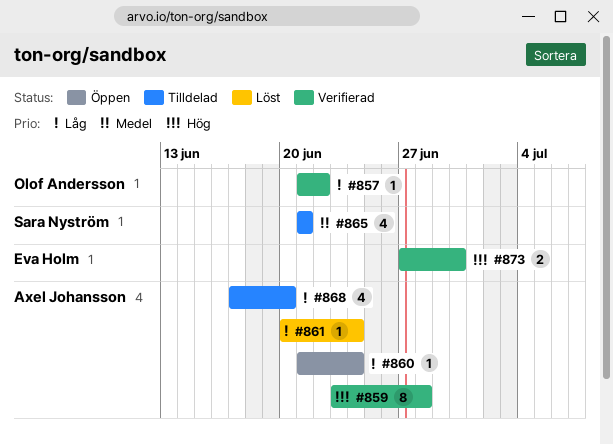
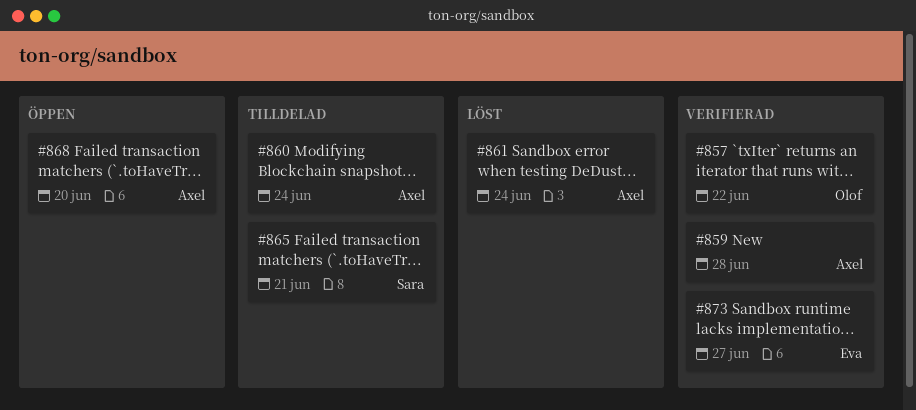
#860, status: Öppen -> Tilldelad
#868, status: Tilldelad -> Öppen
#873, due: Jun 30 -> Jun 27

